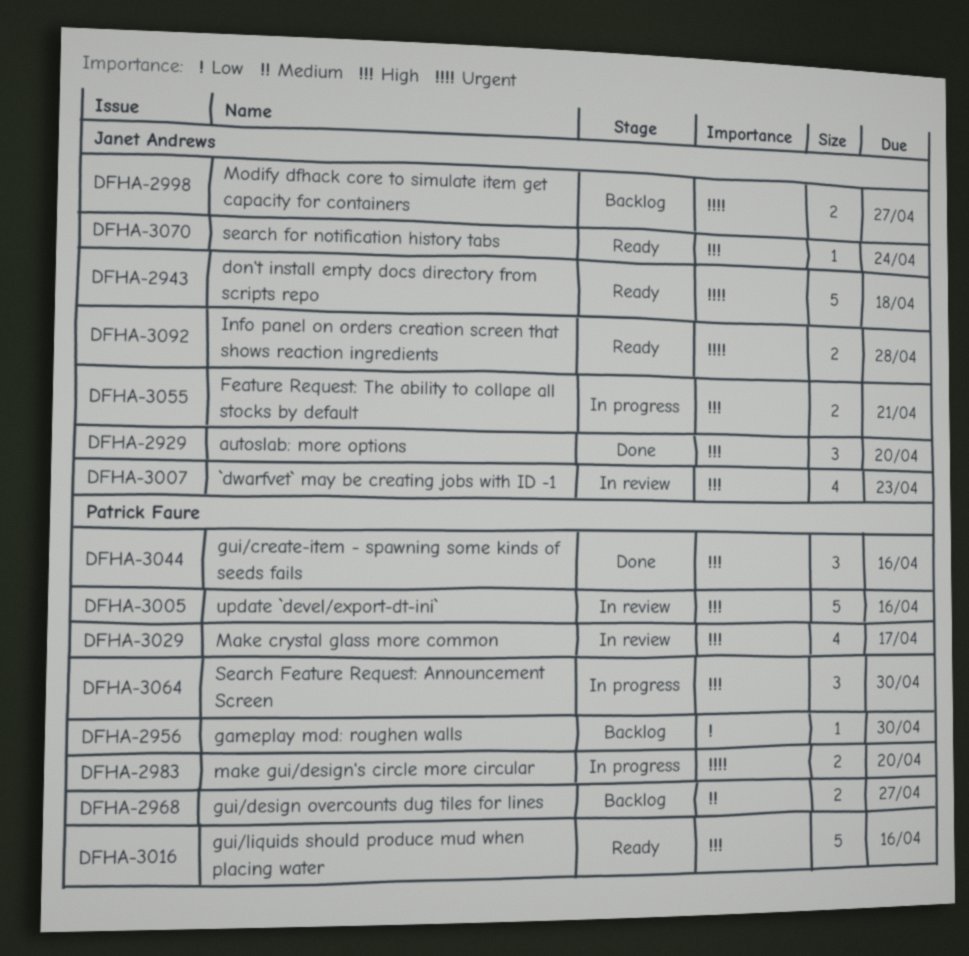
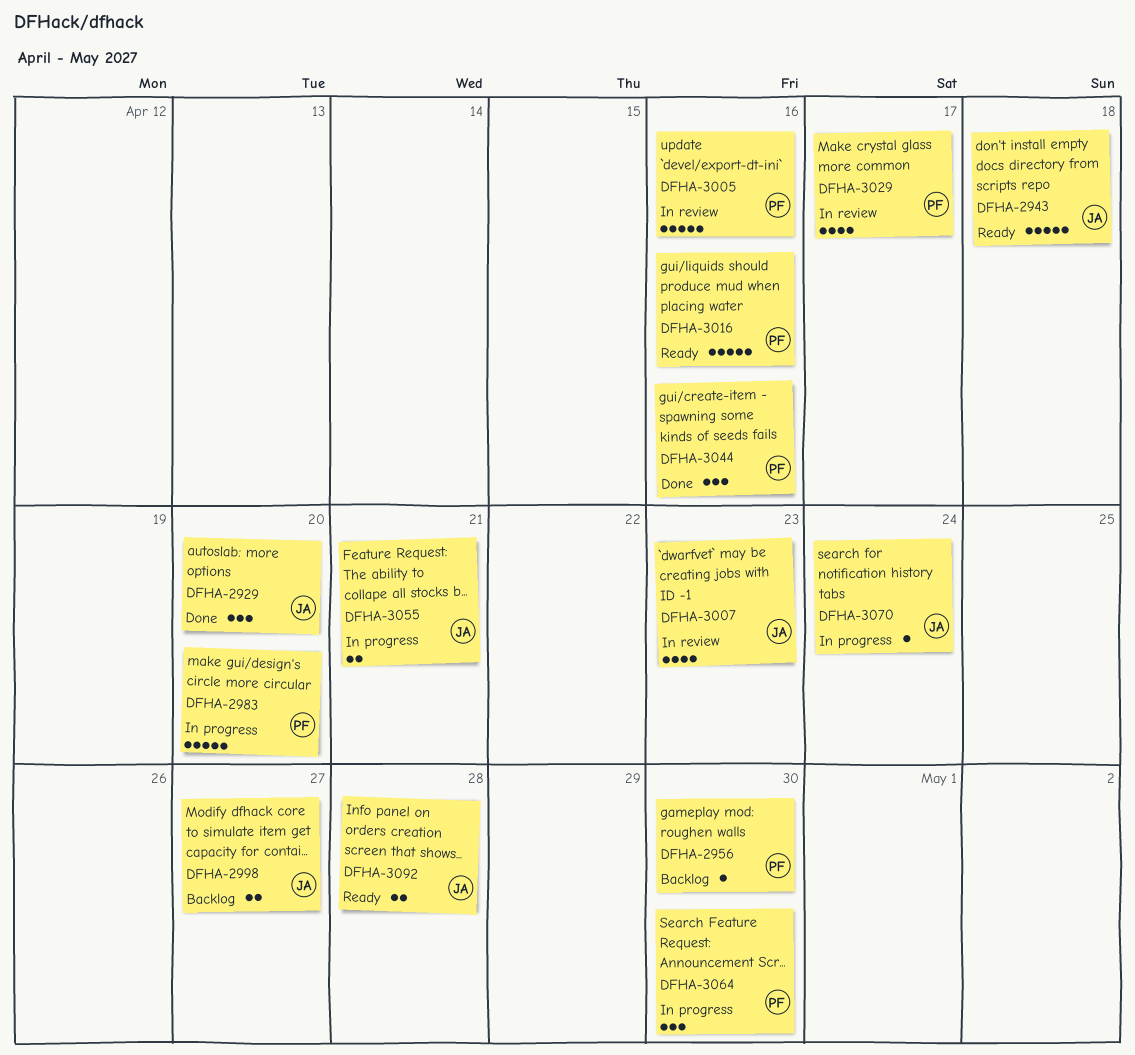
DFHA-2968: present -> none
DFHA-2983, estimate: 2 -> 5
DFHA-3070, status: Ready -> In progress

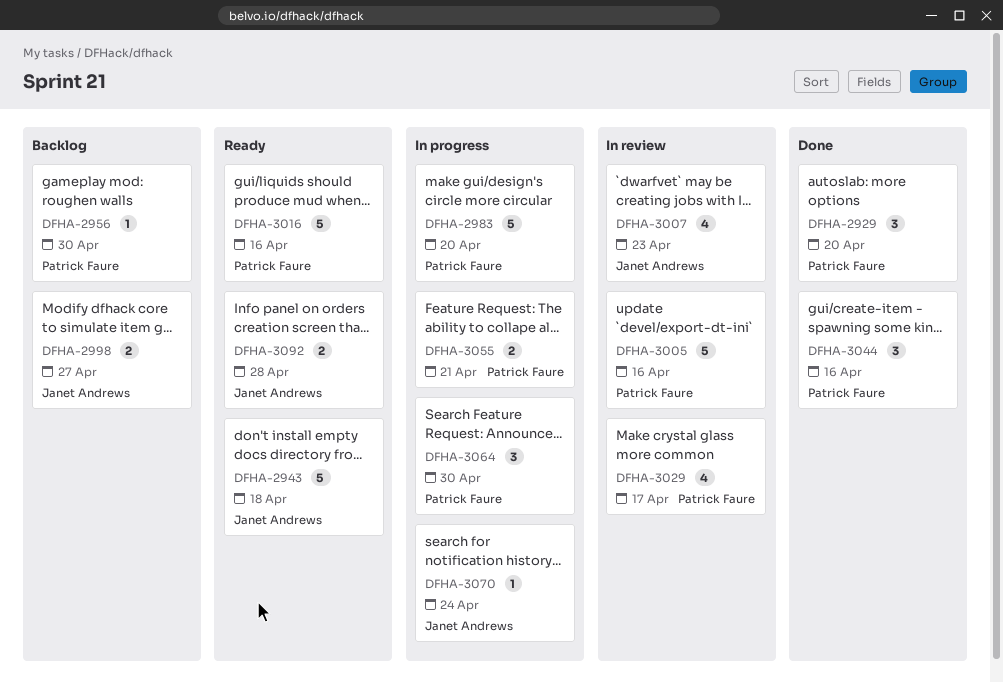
DFHA-2929, owner: Janet Andrews -> Patrick Faure
DFHA-3055, owner: Janet Andrews -> Patrick Faure

